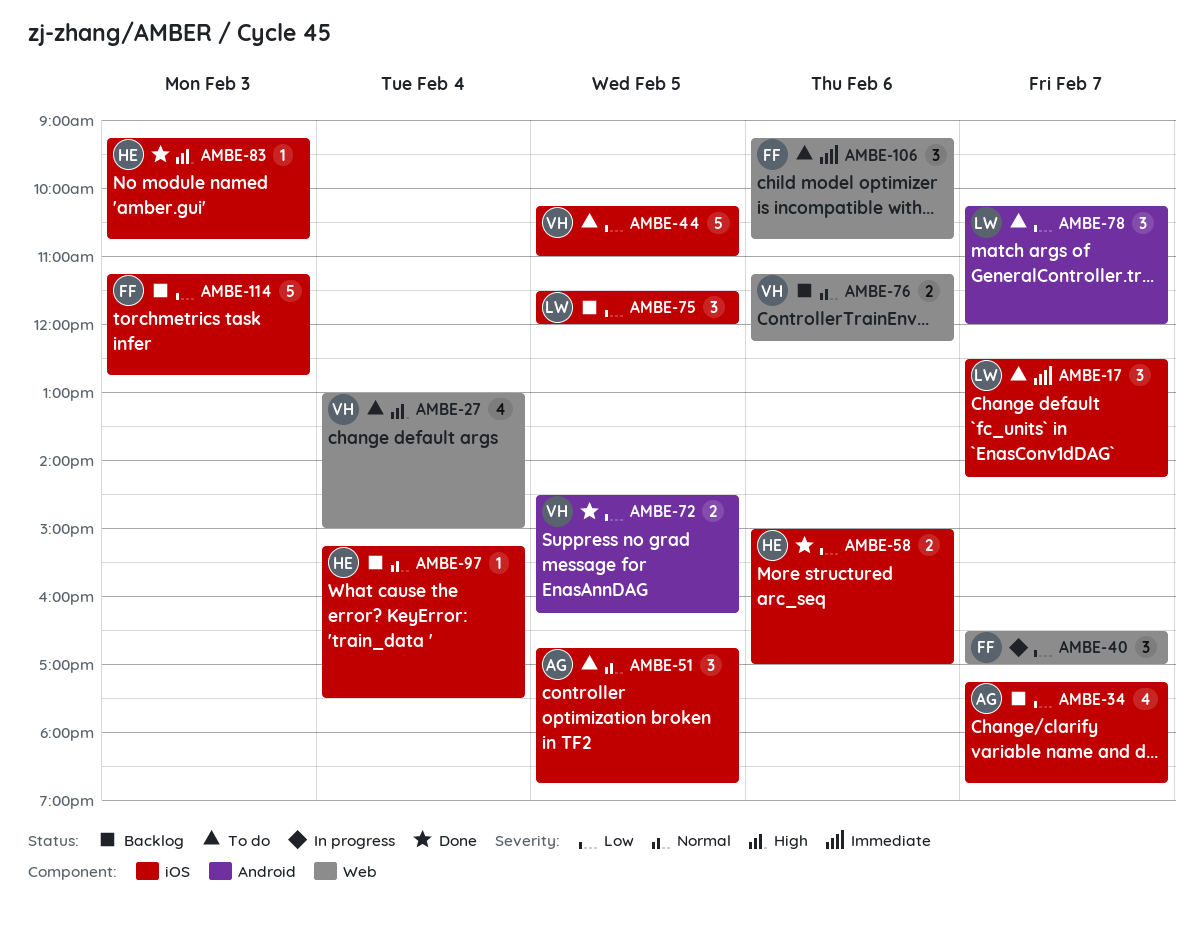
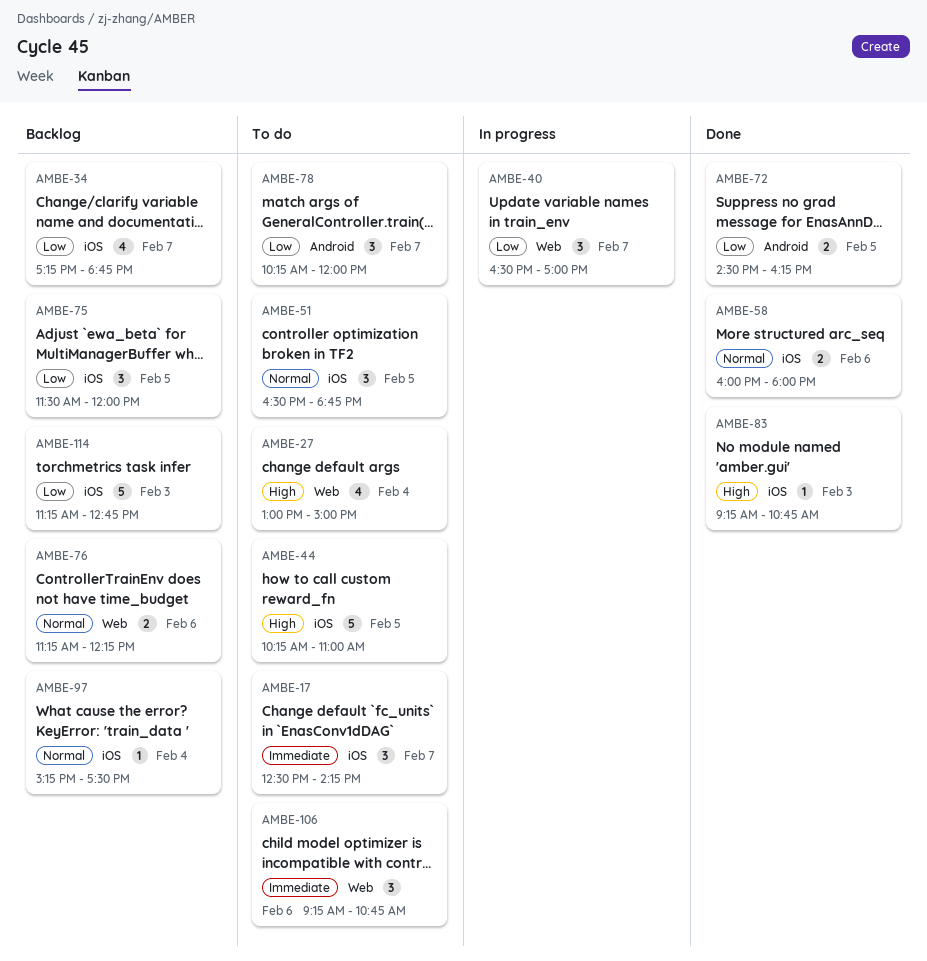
AMBE-44, priority: Low -> High
AMBE-51, begins: 16:45 -> 16:30
AMBE-58, priority: Low -> Normal
AMBE-58, begins: 15:00 -> 16:00
AMBE-58, ends: 17:00 -> 18:00

